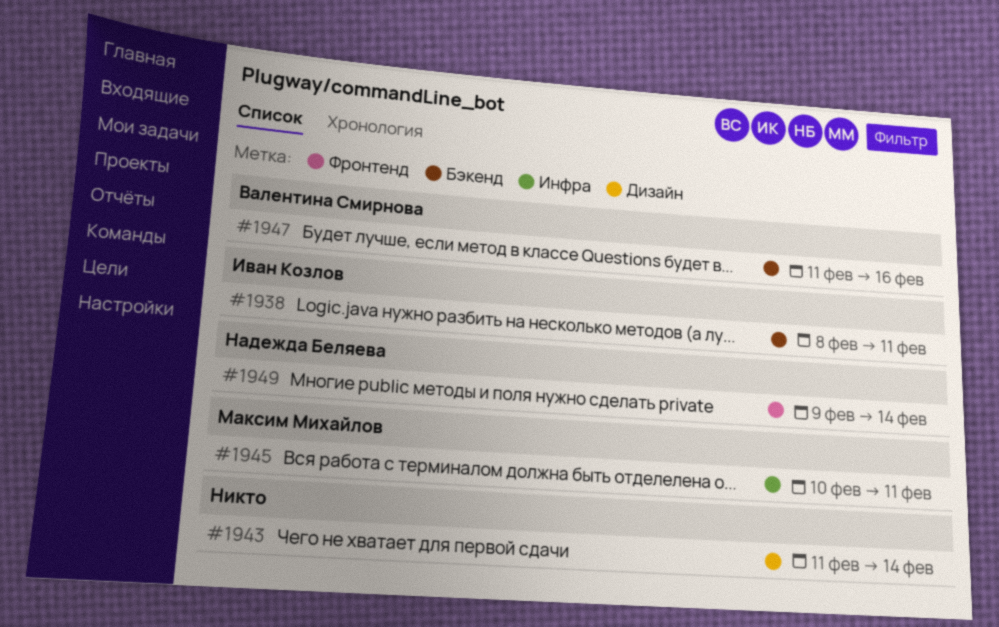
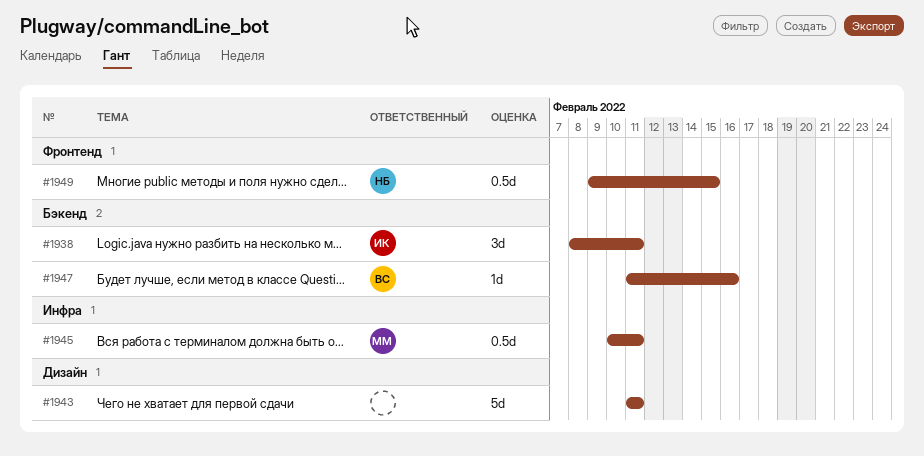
#1943, due: Feb 14 -> Feb 11
#1949, due: Feb 14 -> Feb 15

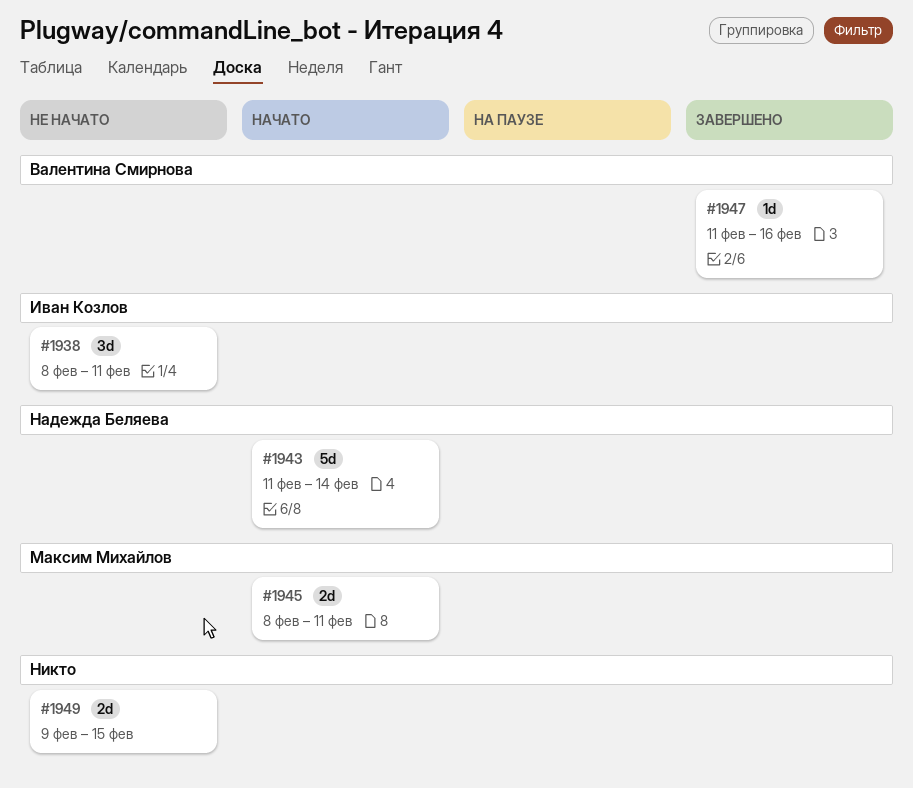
#1943, owner: none -> Надежда Беляева
#1943, due: Feb 11 -> Feb 14
#1945, estimate: 0.5d -> 2d
#1945, start: Feb 10 -> Feb 8
#1949, owner: Надежда Беляева -> none
#1949, estimate: 0.5d -> 2d

